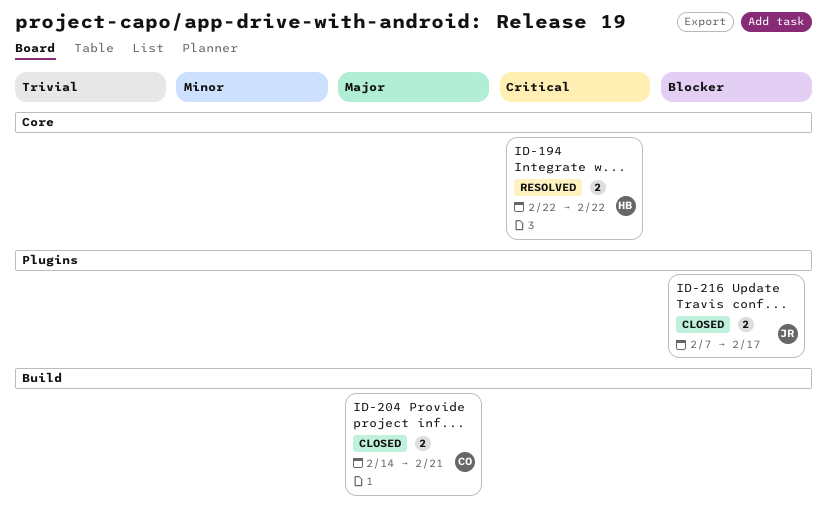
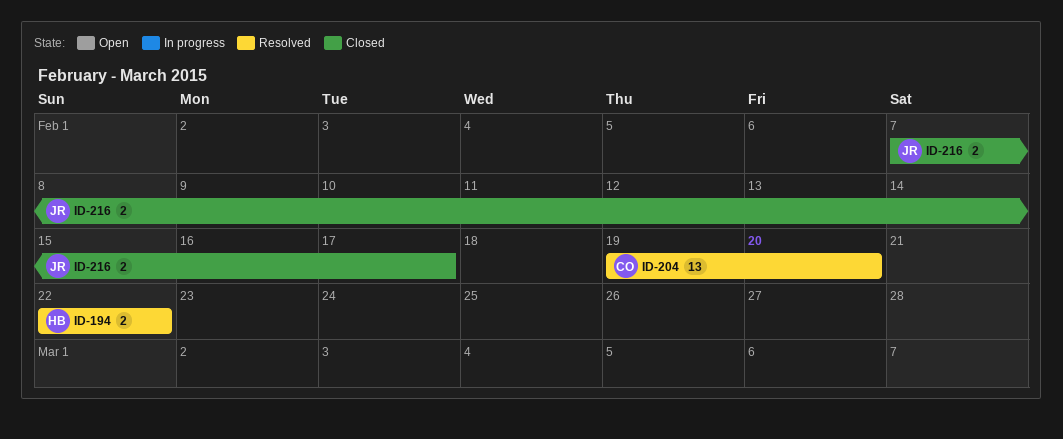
ID-204, status: Closed -> Resolved
ID-204, estimate: 2 -> 13
ID-204, start: Feb 14 -> Feb 19
ID-204, due: Feb 21 -> Feb 20

